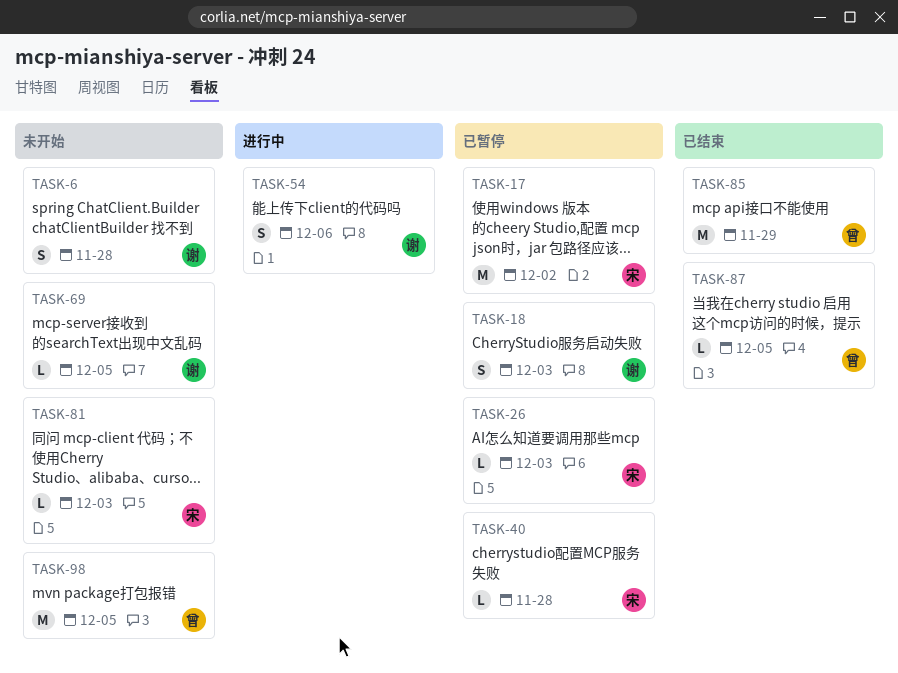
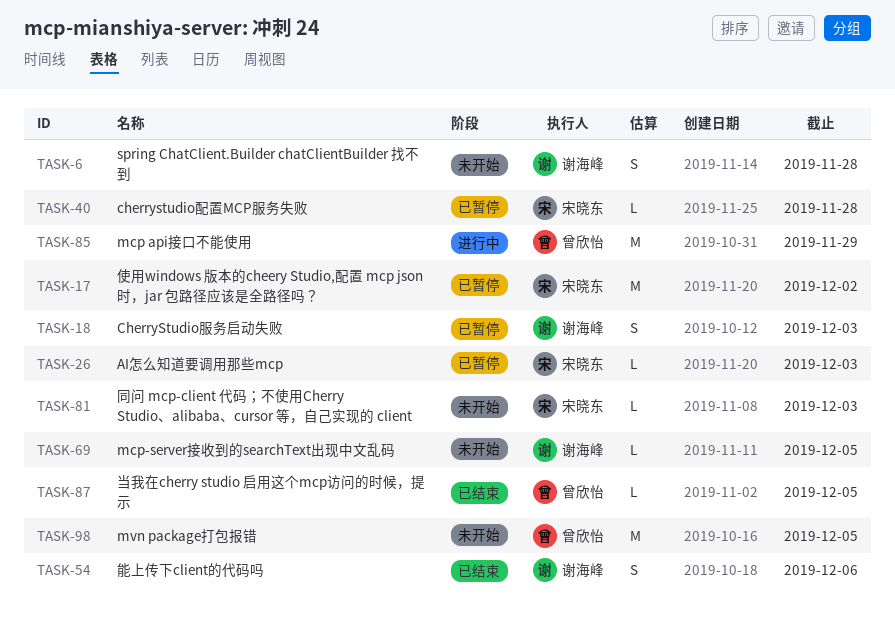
TASK-54, status: 进行中 -> 已结束
TASK-85, status: 已结束 -> 进行中

